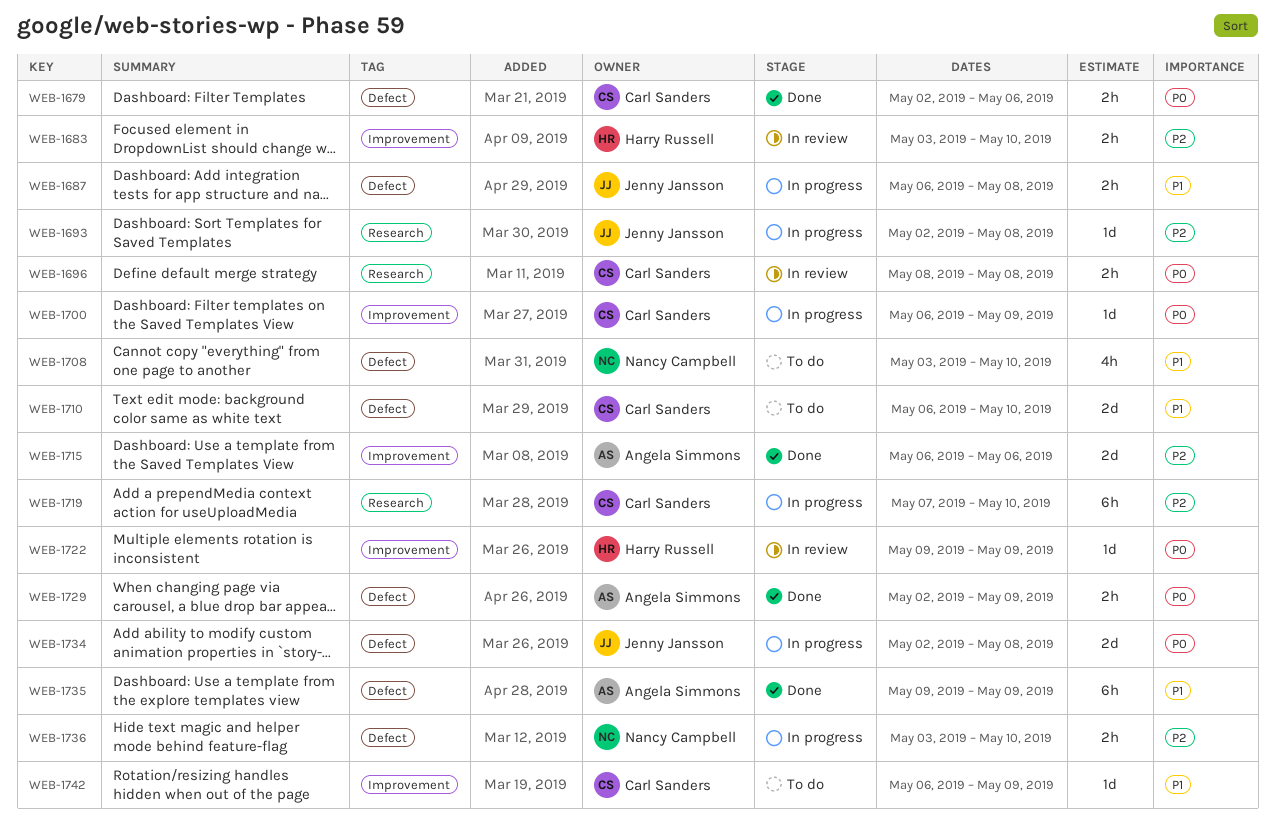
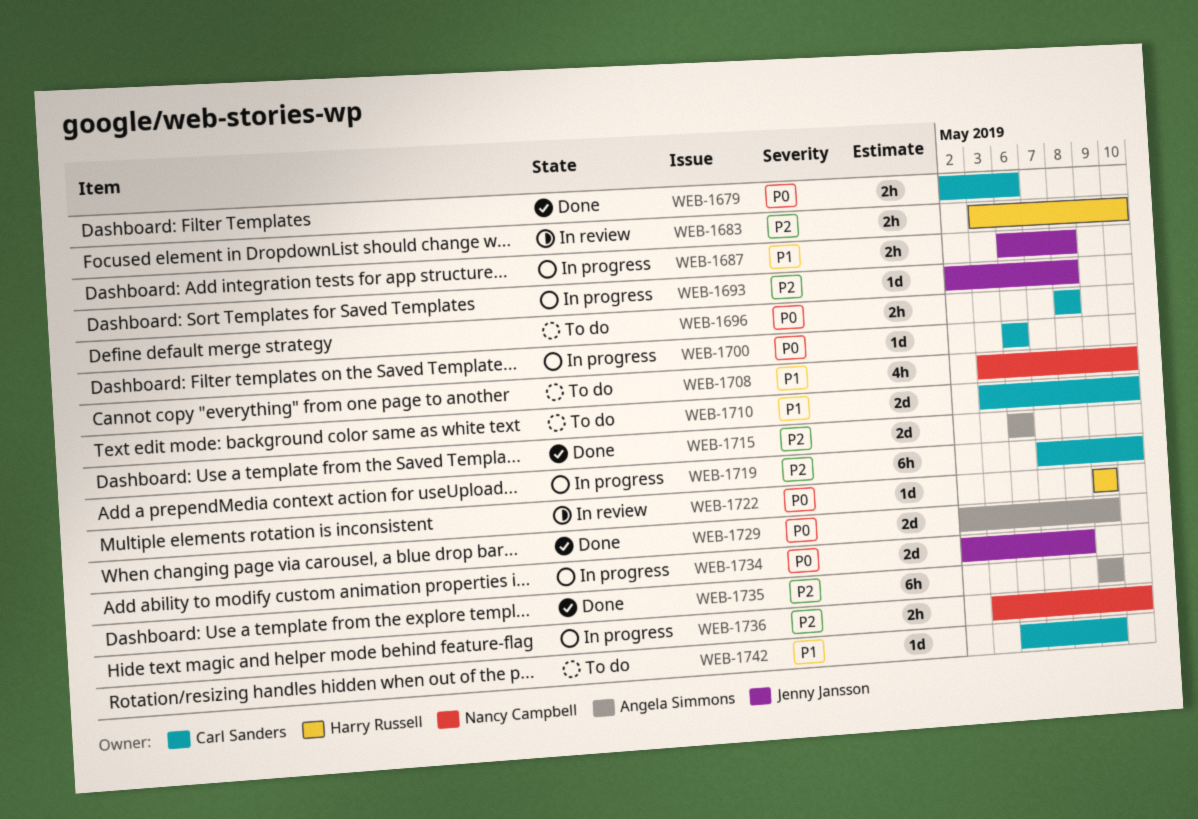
WEB-1696, status: In review -> To do
WEB-1700, due: May 9 -> May 6
WEB-1710, start: May 6 -> May 3
WEB-1729, estimate: 2h -> 2d
WEB-1735, priority: P1 -> P2

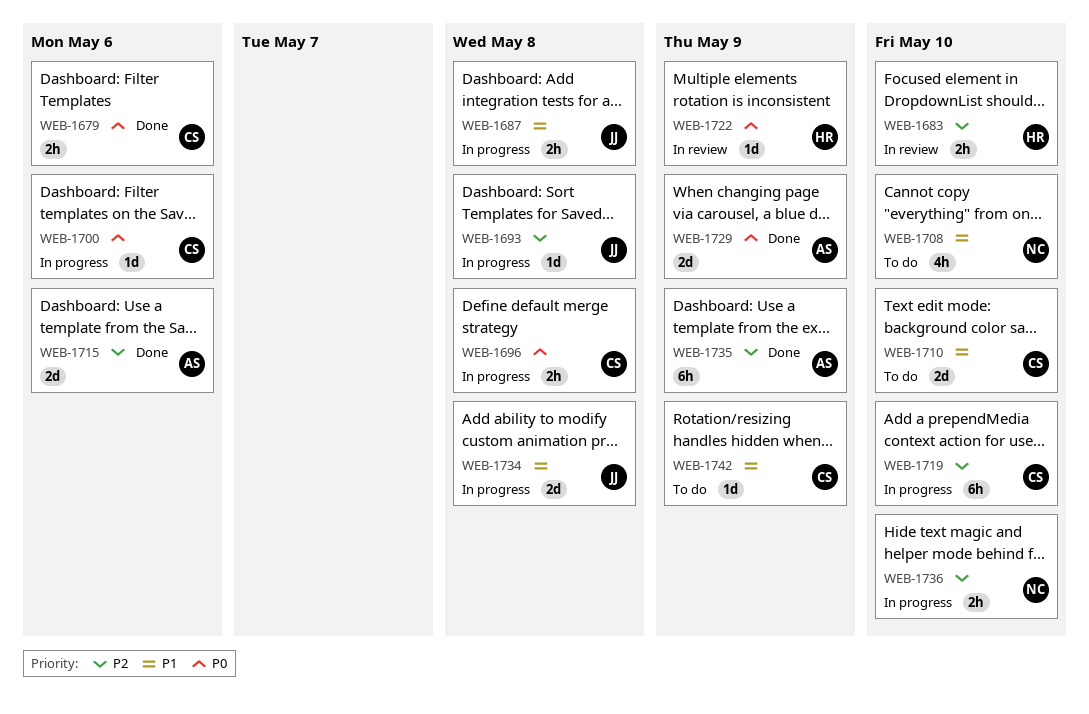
WEB-1696, status: To do -> In progress
WEB-1734, priority: P0 -> P1

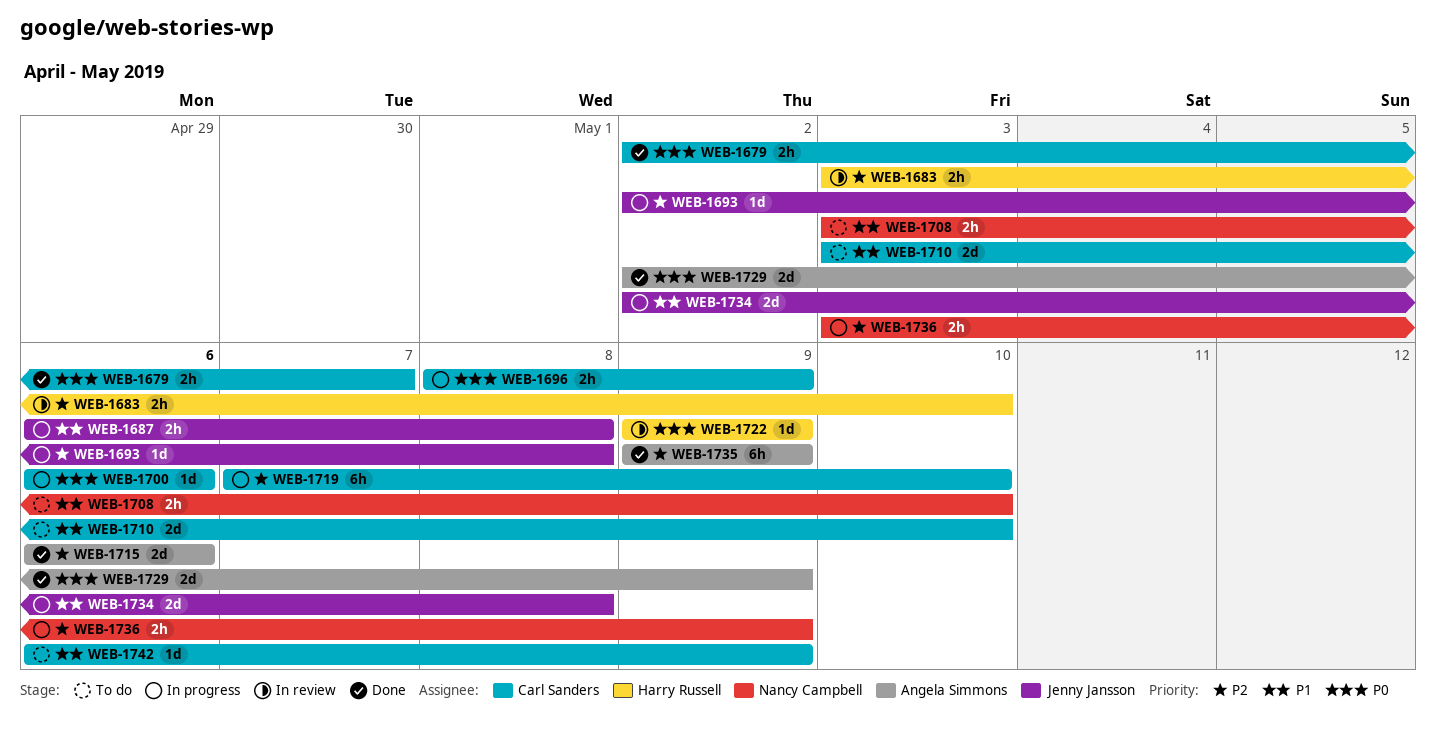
WEB-1679, due: May 6 -> May 7
WEB-1696, due: May 8 -> May 9
WEB-1708, estimate: 4h -> 2h
WEB-1736, due: May 10 -> May 9

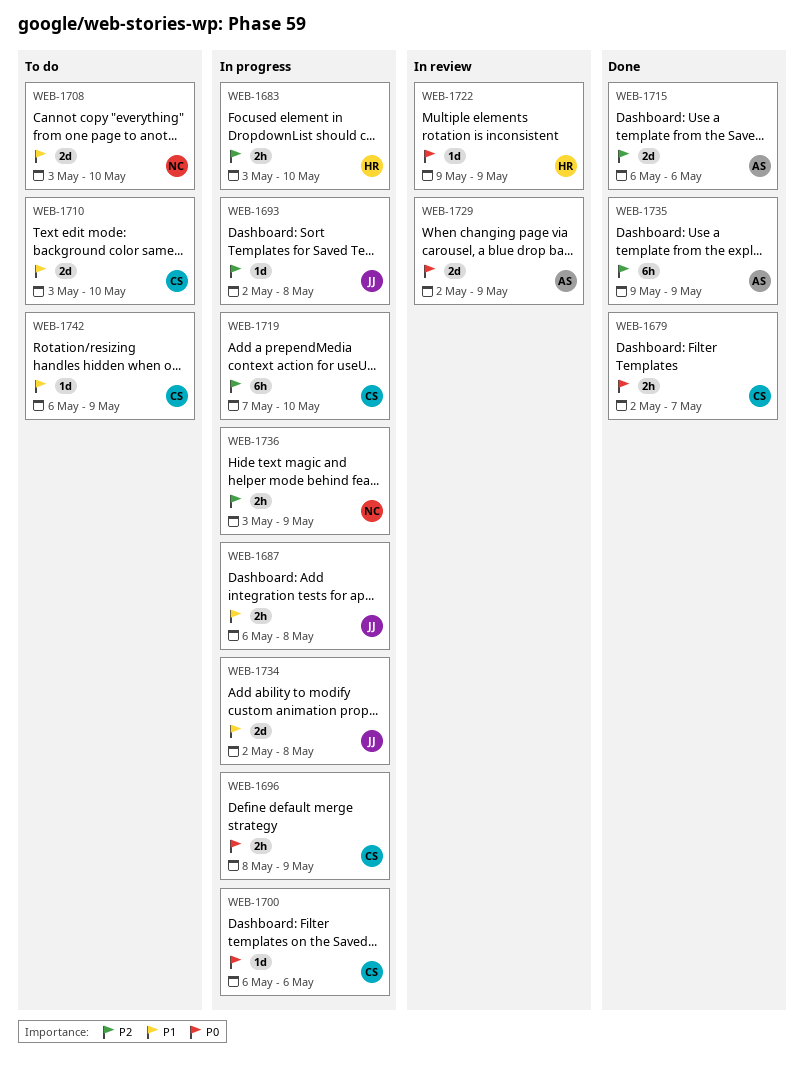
WEB-1683, status: In review -> In progress
WEB-1708, estimate: 2h -> 2d
WEB-1729, status: Done -> In review

